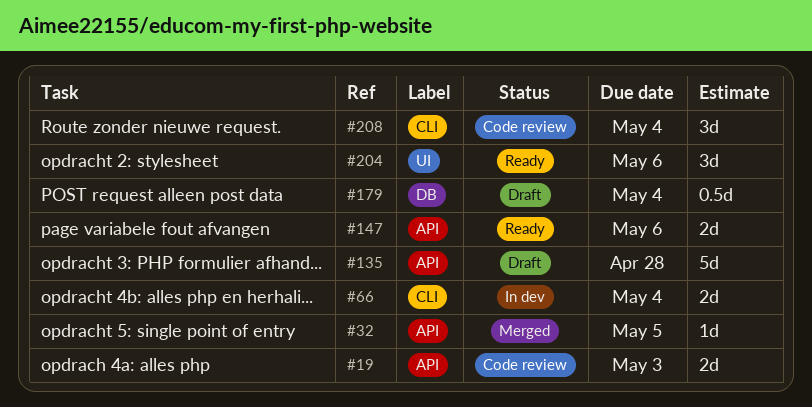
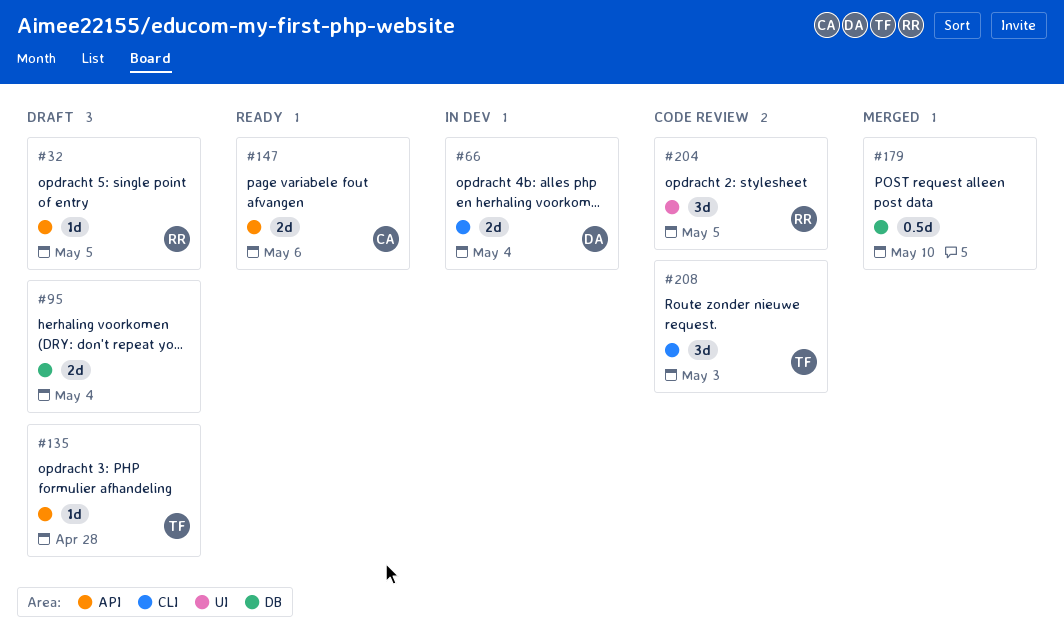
#19: present -> none
#32, status: Merged -> Draft
#95: none -> present
#135, estimate: 5d -> 1d
#179, status: Draft -> Merged
#179, due: May 4 -> May 10
#204, status: Ready -> Code review
#204, due: May 6 -> May 5
#208, due: May 4 -> May 3

